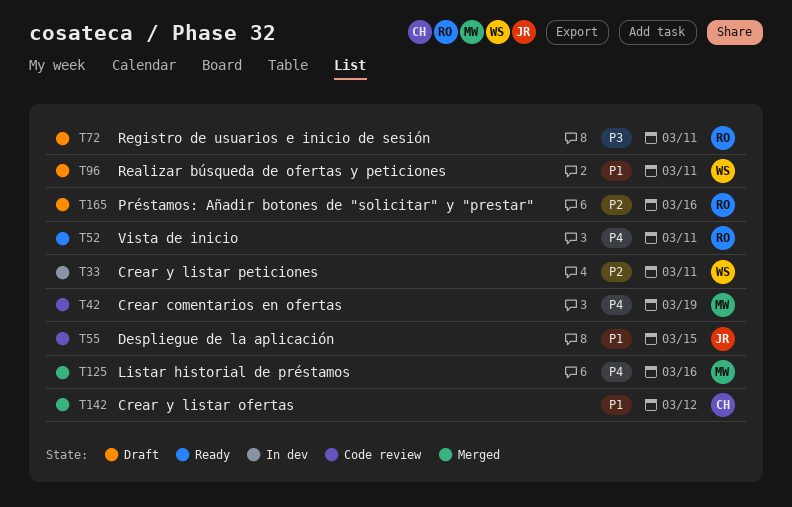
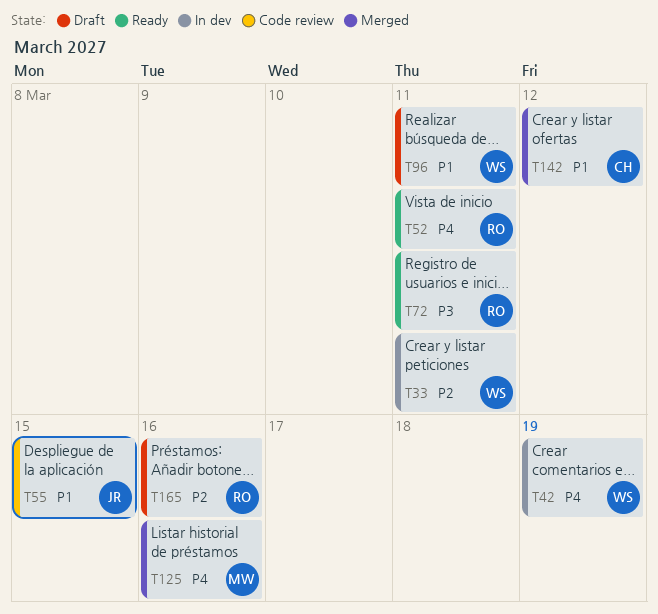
T42, status: Code review -> In dev
T42, owner: MW -> WS
T72, status: Draft -> Ready

